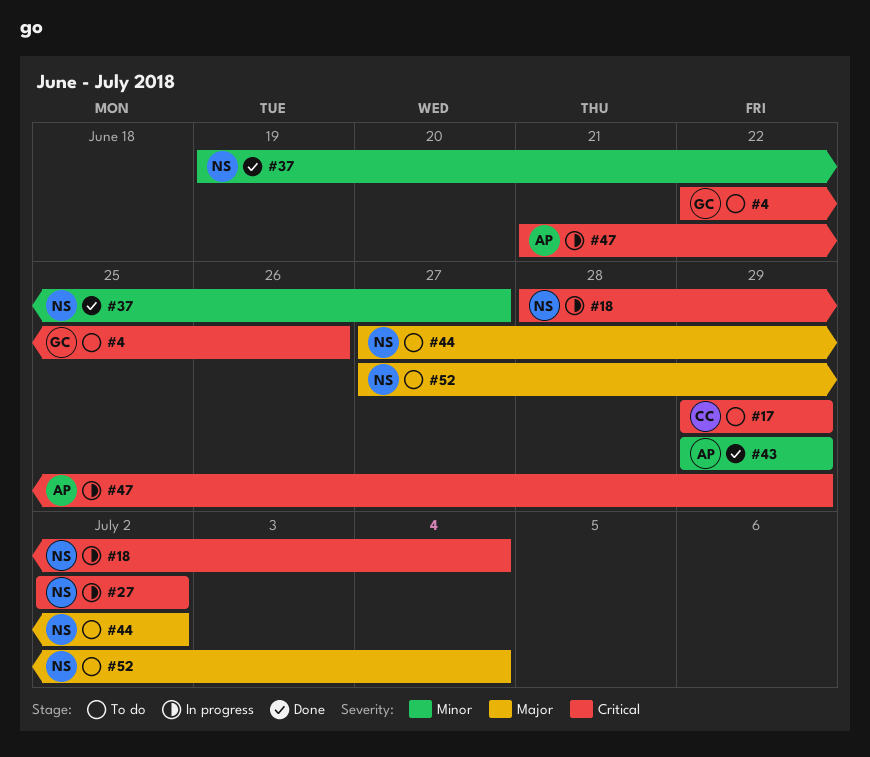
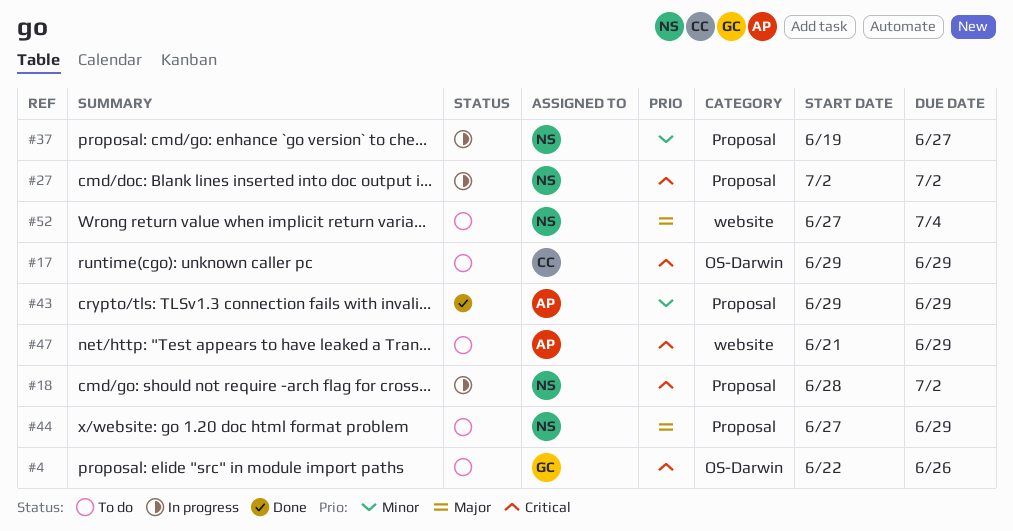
#18, due: Jul 4 -> Jul 2
#37, status: Done -> In progress
#44, due: Jul 2 -> Jun 29
#47, status: In progress -> To do

